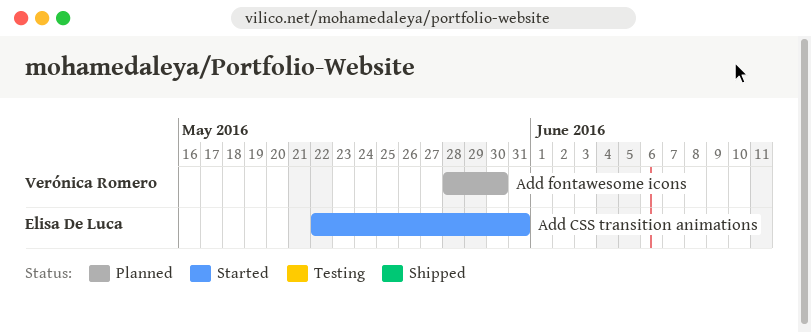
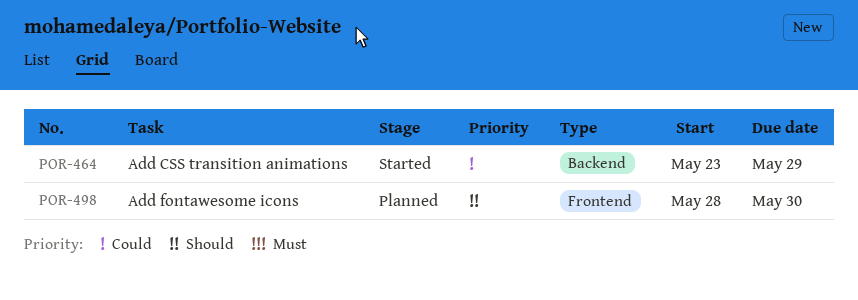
Add CSS transition animations, start: May 22 -> May 23
Add CSS transition animations, due: May 31 -> May 29

